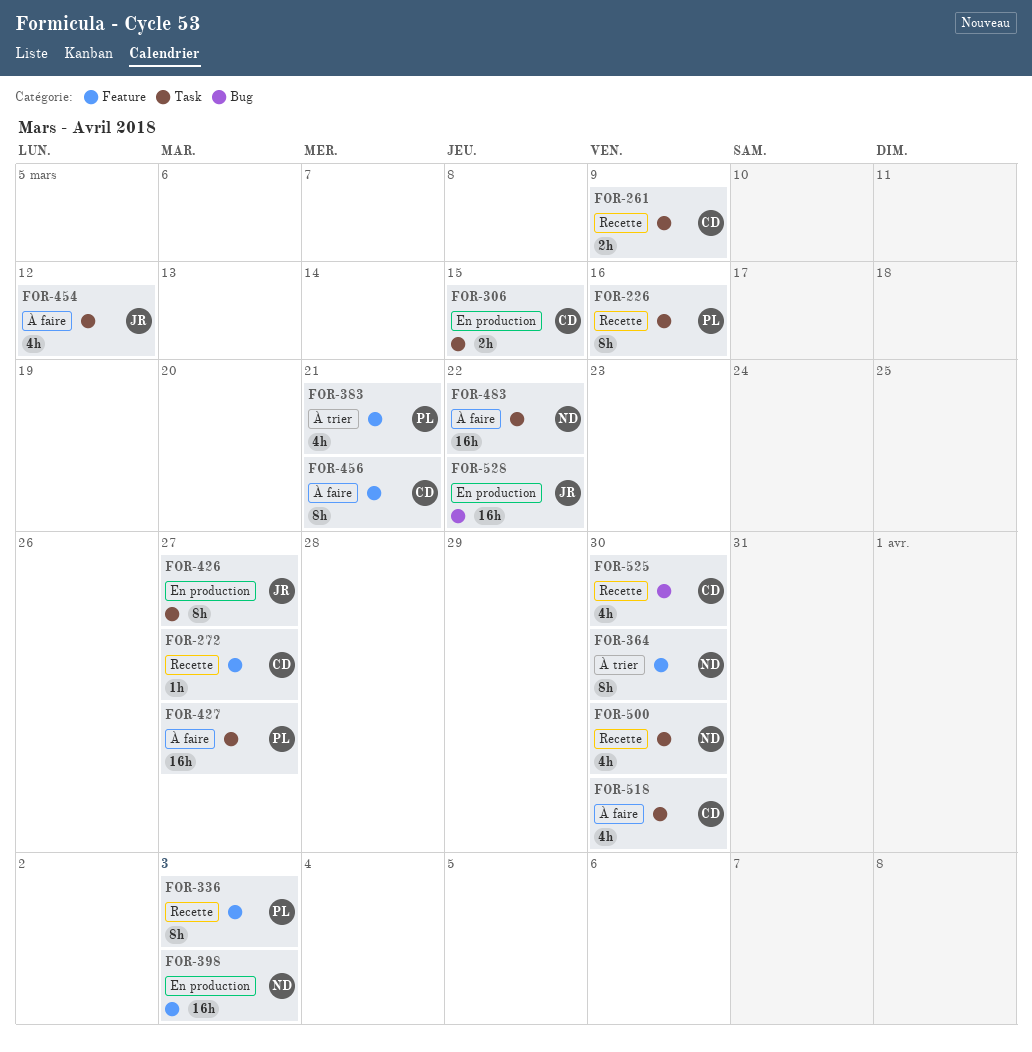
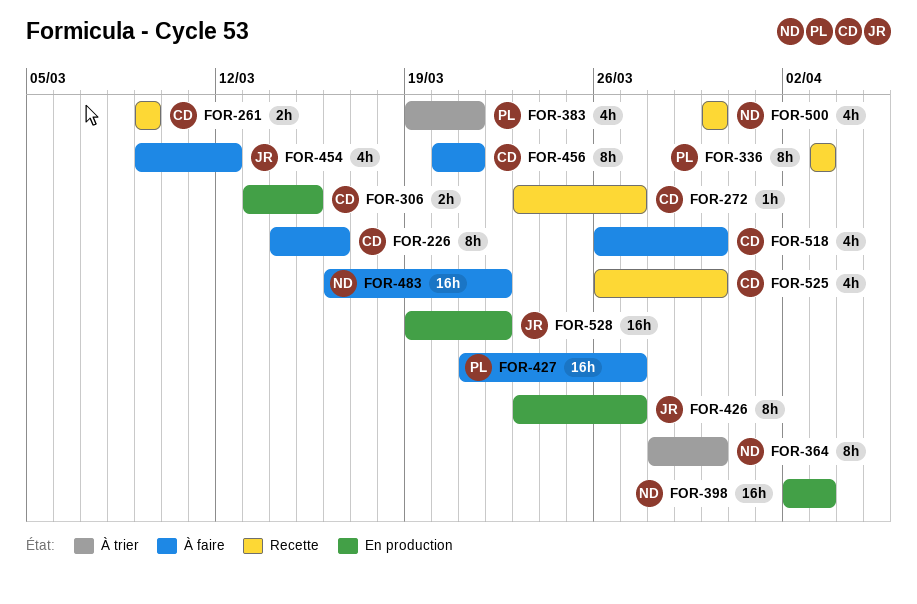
FOR-226, status: Recette -> À faire
FOR-226, owner: PL -> CD

